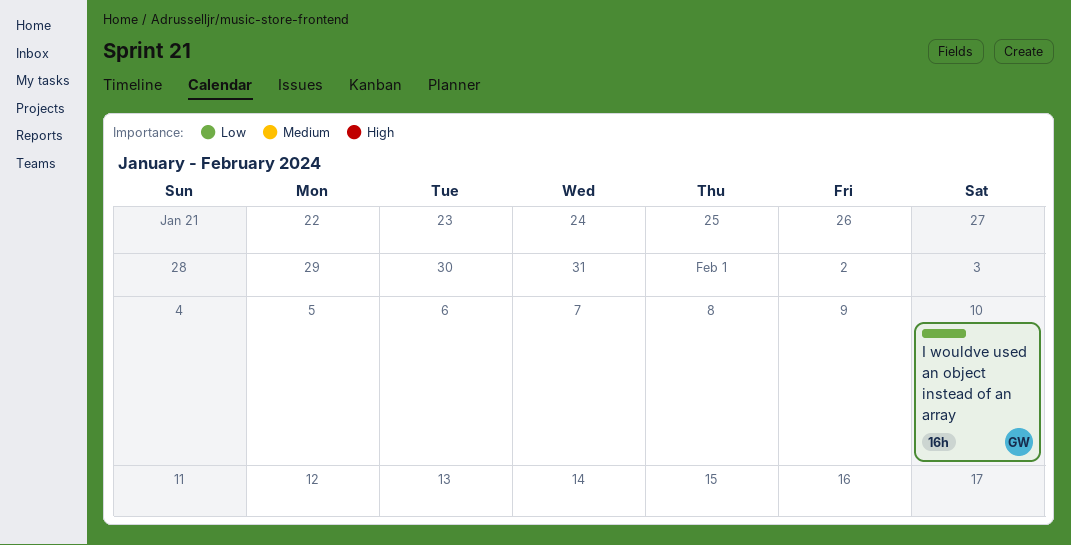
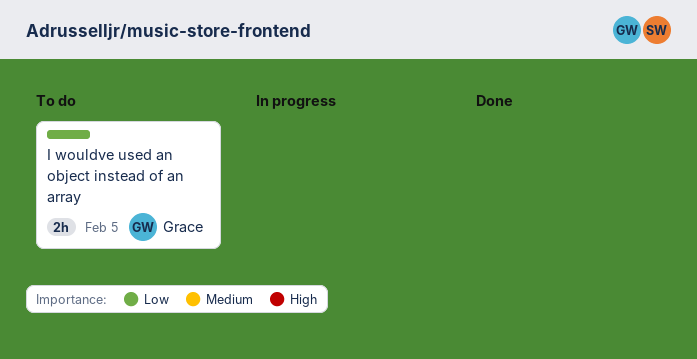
I wouldve used an object instead of an array, estimate: 16h -> 2h
I wouldve used an object instead of an array, due: Feb 10 -> Feb 5

